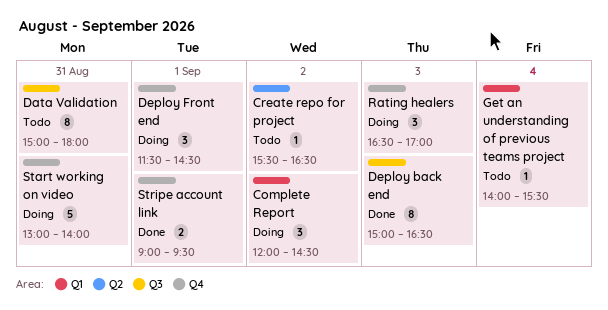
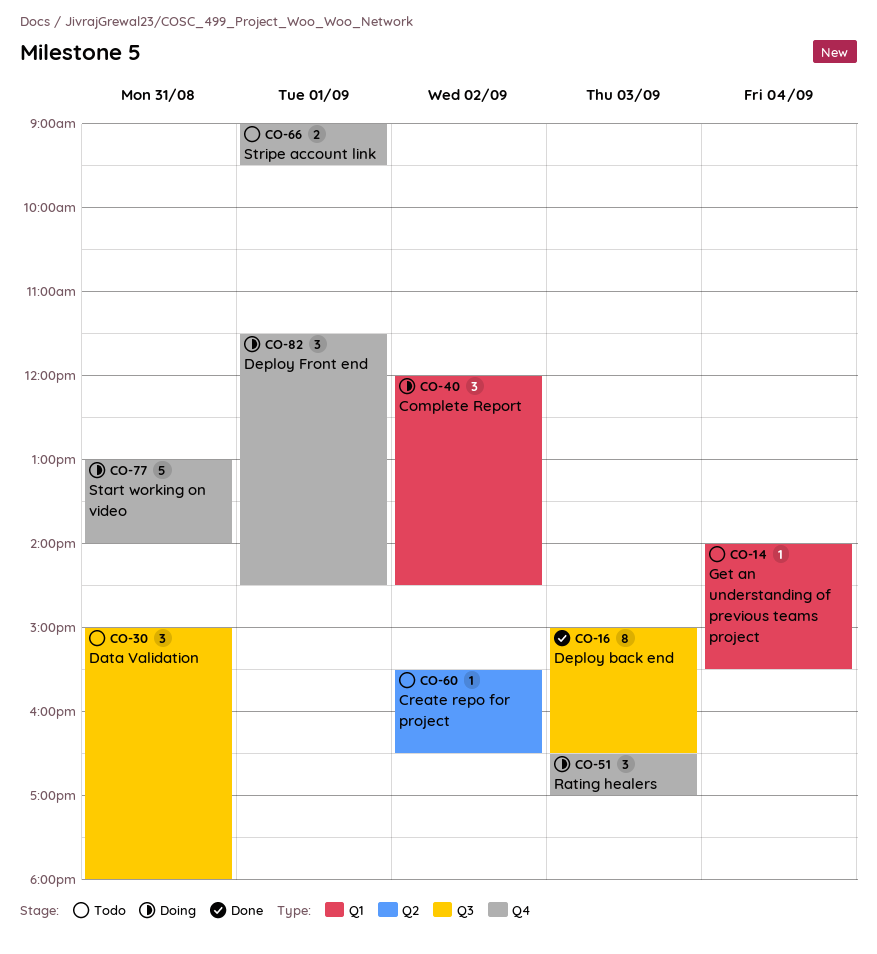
Data Validation, estimate: 8 -> 3
Stripe account link, status: Done -> Todo

